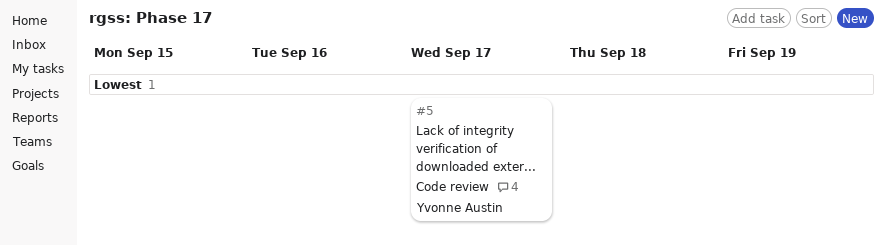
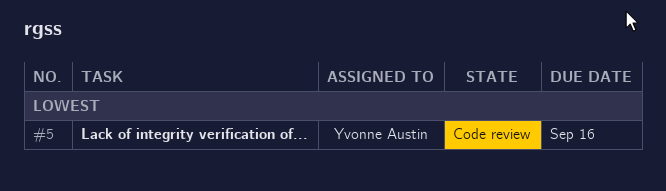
#5, due: Sep 17 -> Sep 16

